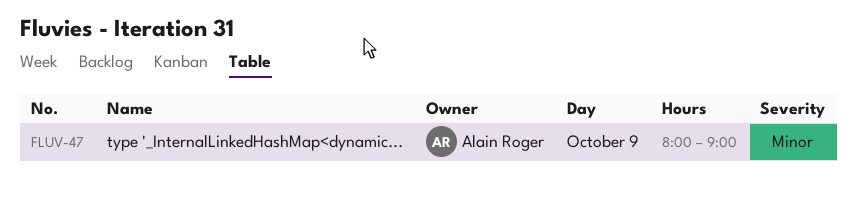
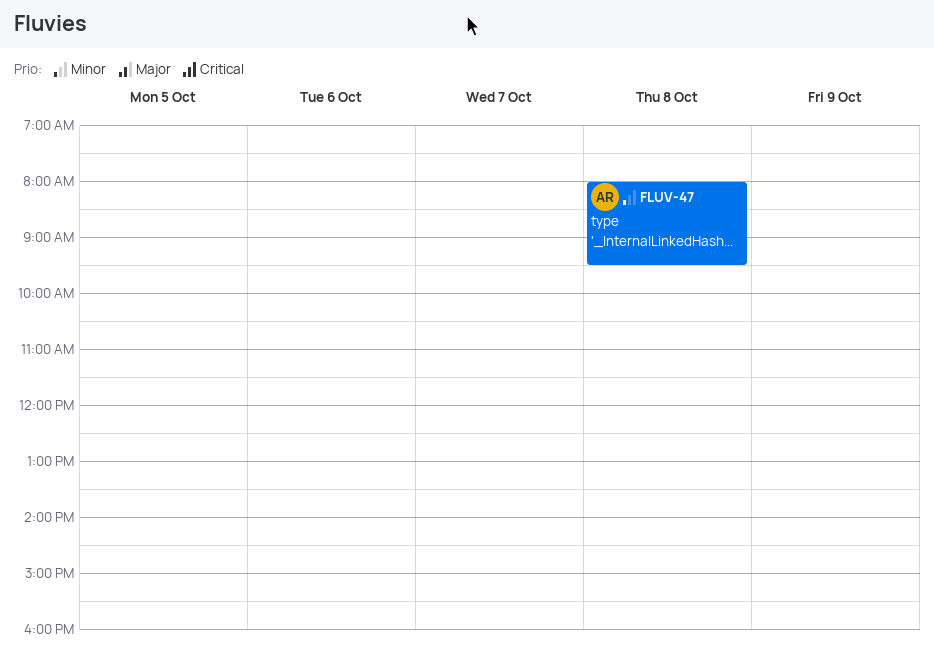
FLUV-47, day: Oct 9 -> Oct 8
FLUV-47, ends: 09:00 -> 09:30

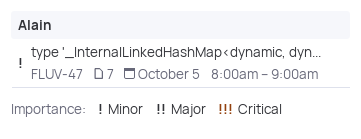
FLUV-47, day: Oct 8 -> Oct 5
FLUV-47, ends: 09:30 -> 09:00

